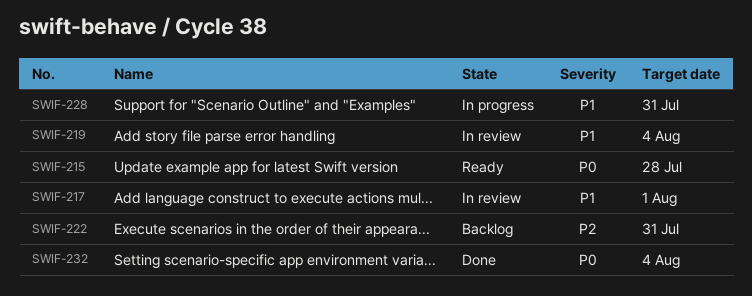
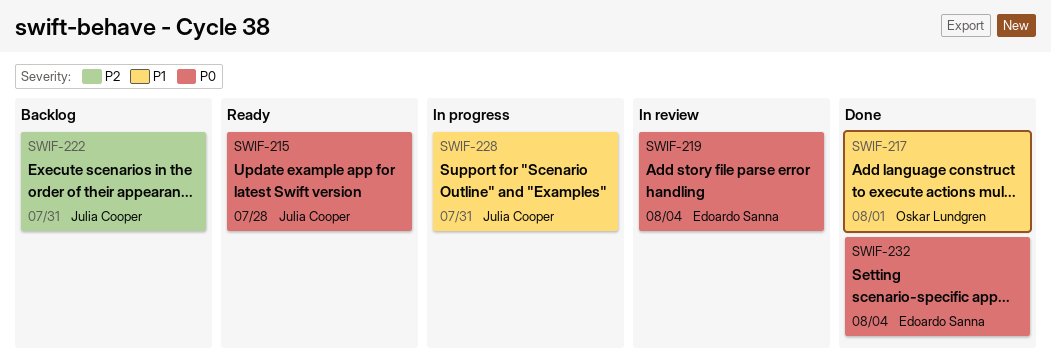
SWIF-217, status: In review -> Done
SWIF-219, priority: P1 -> P0

